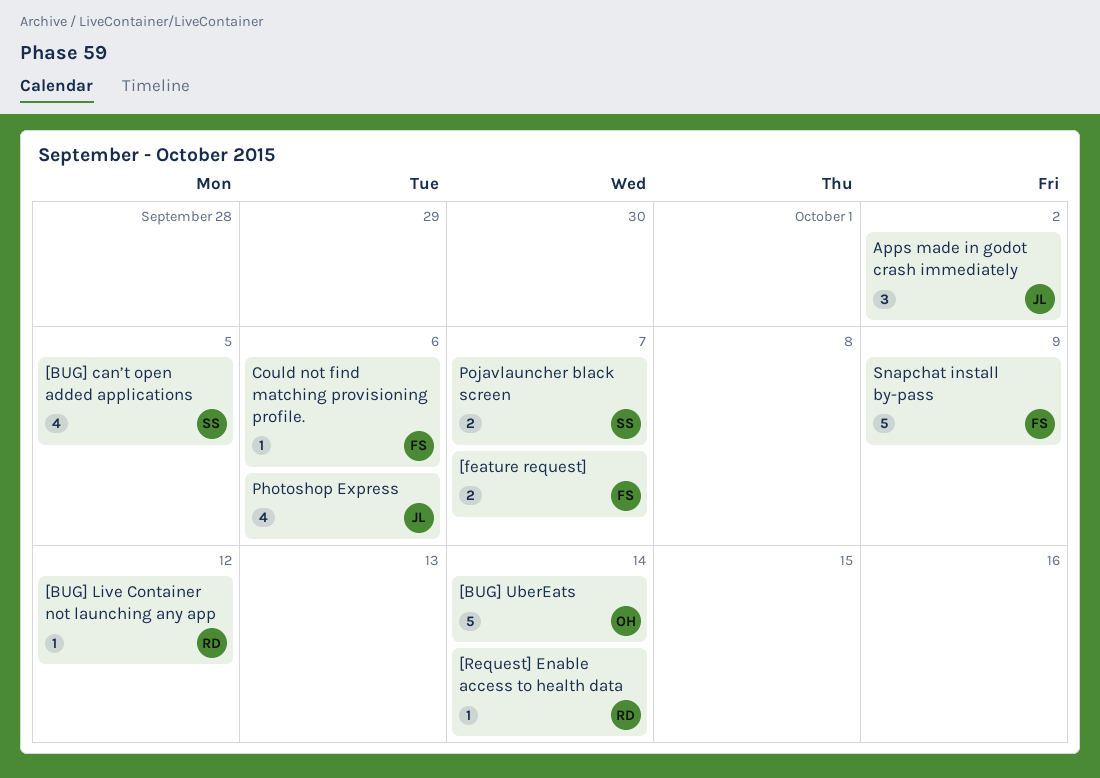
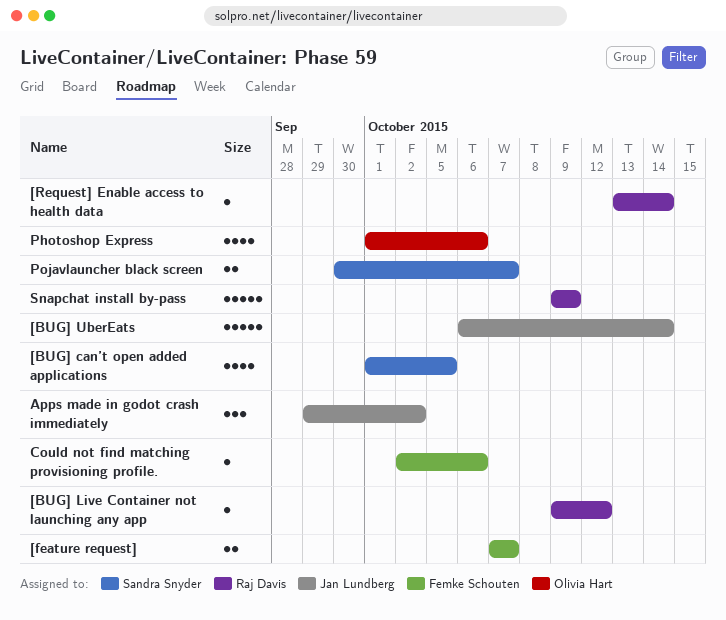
[BUG] UberEats, owner: Olivia Hart -> Jan Lundberg
Photoshop Express, owner: Jan Lundberg -> Olivia Hart
Snapchat install by-pass, owner: Femke Schouten -> Raj Davis

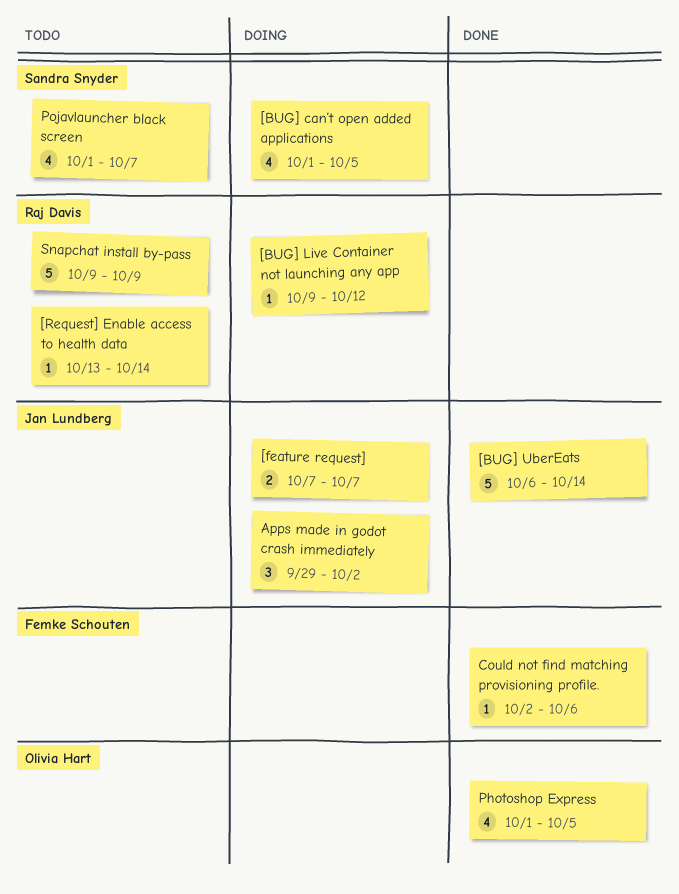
[feature request], owner: Femke Schouten -> Jan Lundberg
Photoshop Express, due: Oct 6 -> Oct 5
Pojavlauncher black screen, estimate: 2 -> 4
Pojavlauncher black screen, start: Sep 30 -> Oct 1

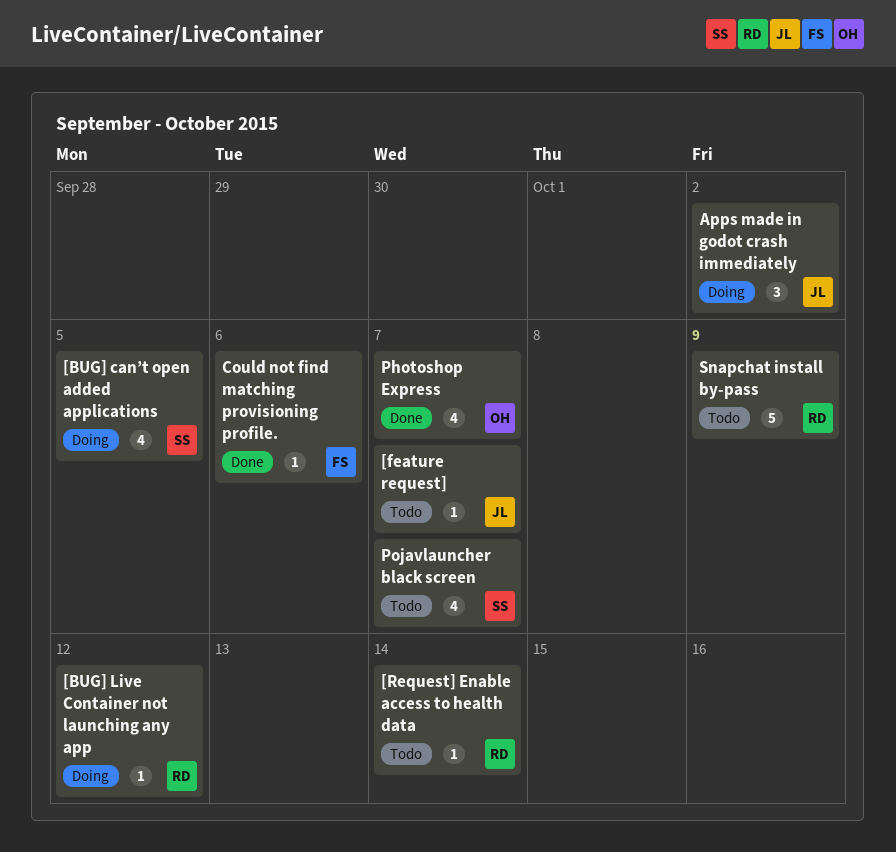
[BUG] UberEats: present -> none
[feature request], status: Doing -> Todo
[feature request], estimate: 2 -> 1
Photoshop Express, due: Oct 5 -> Oct 7

